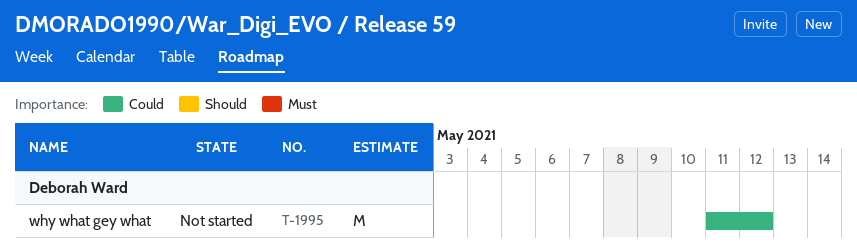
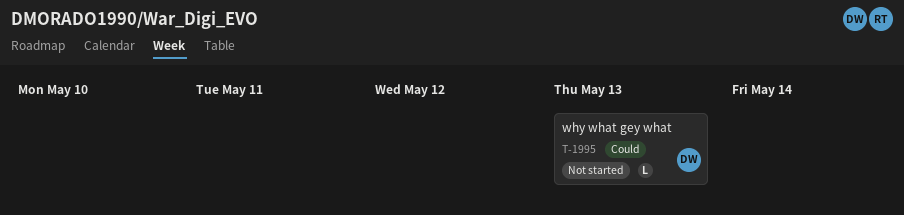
T-1995, estimate: M -> L
T-1995, due: May 12 -> May 13

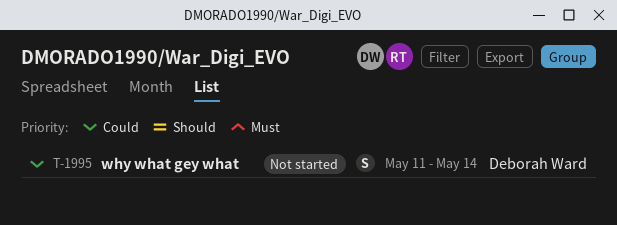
T-1995, estimate: L -> S
T-1995, due: May 13 -> May 14

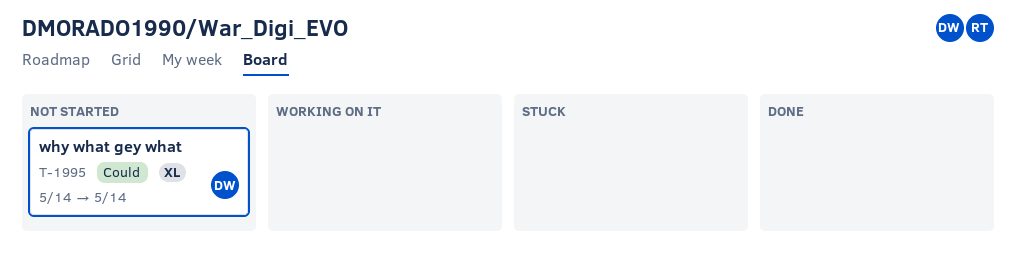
T-1995, estimate: S -> XL
T-1995, start: May 11 -> May 14

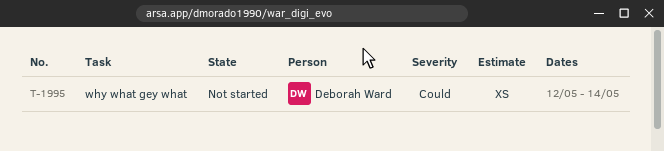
T-1995, estimate: XL -> XS
T-1995, start: May 14 -> May 12

